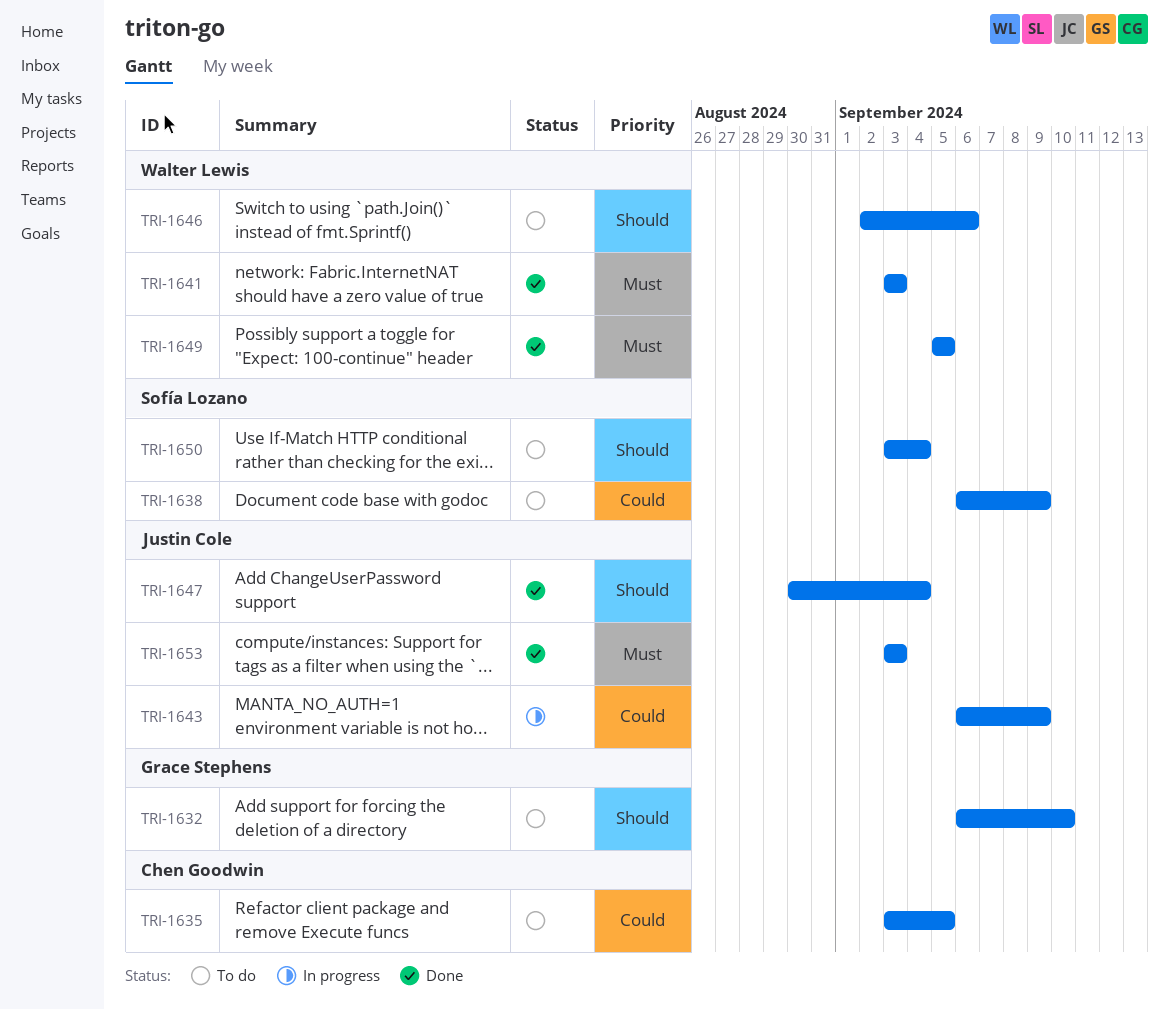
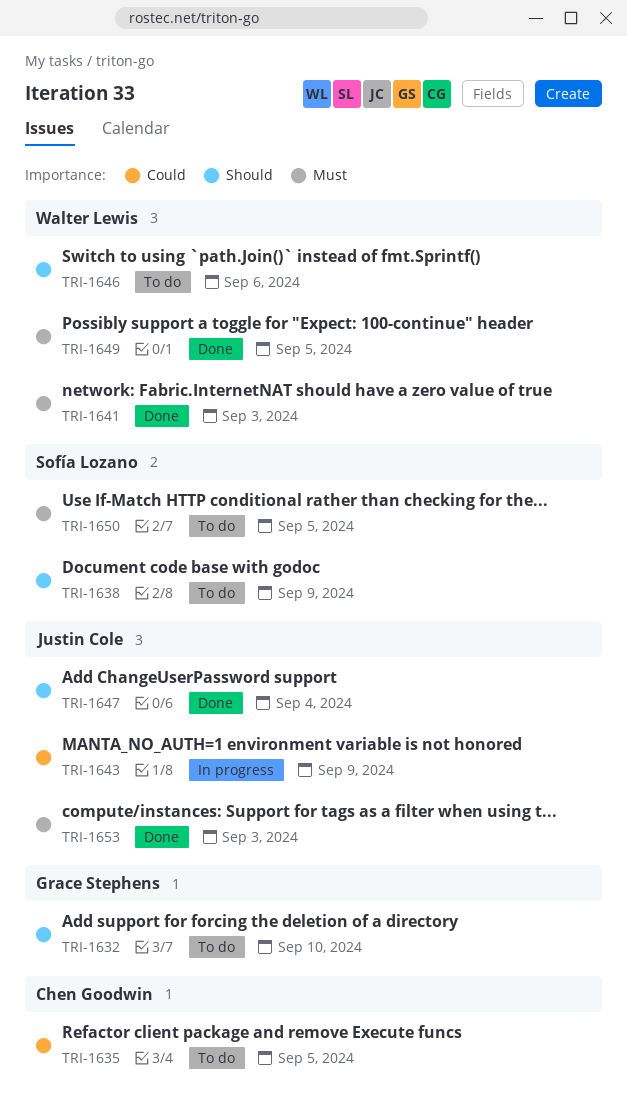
TRI-1638, priority: Could -> Should
TRI-1650, priority: Should -> Must
TRI-1650, due: Sep 4 -> Sep 5

